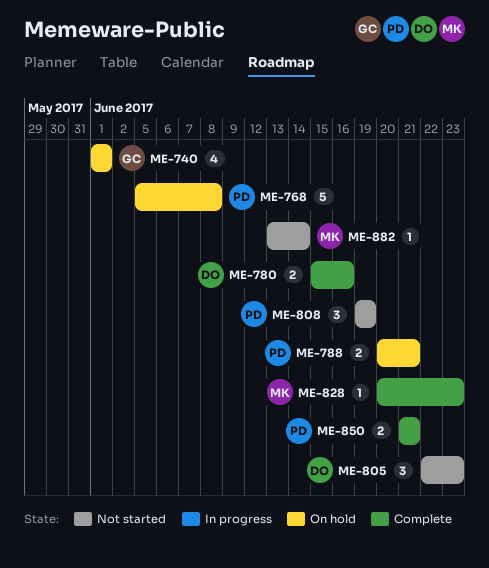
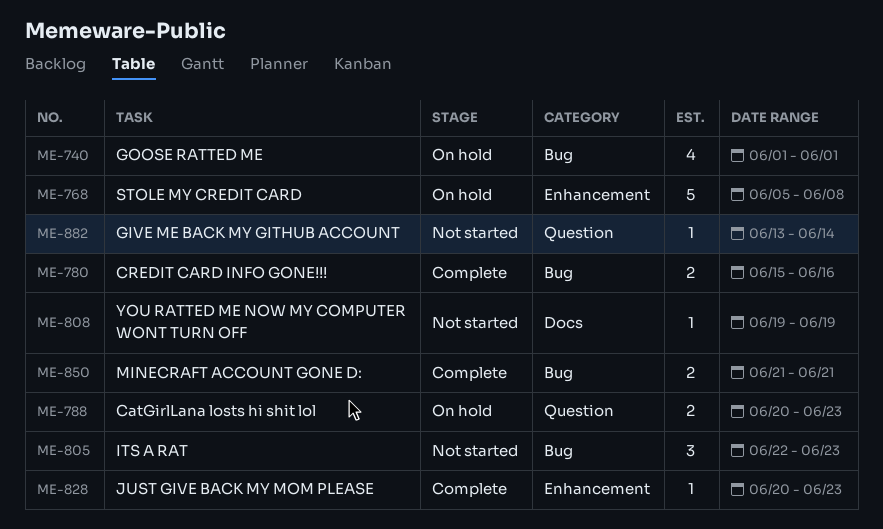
ME-788, due: Jun 21 -> Jun 23
ME-808, estimate: 3 -> 1

